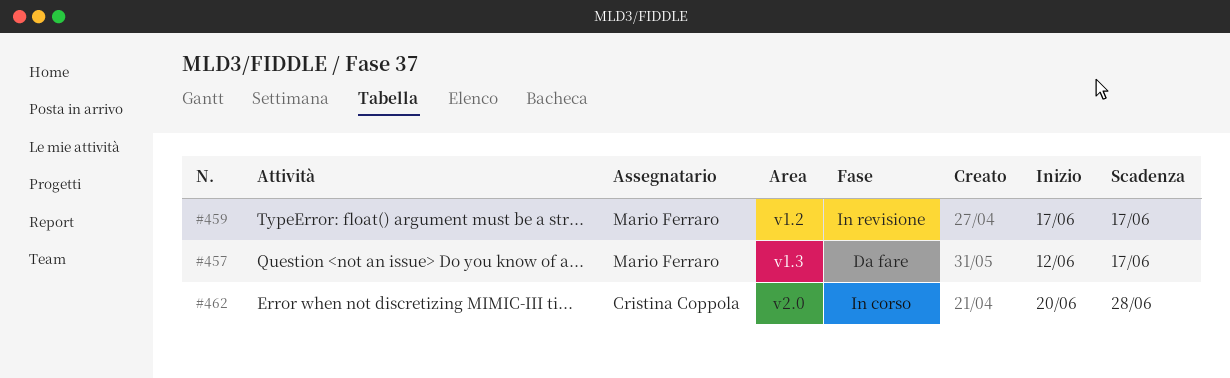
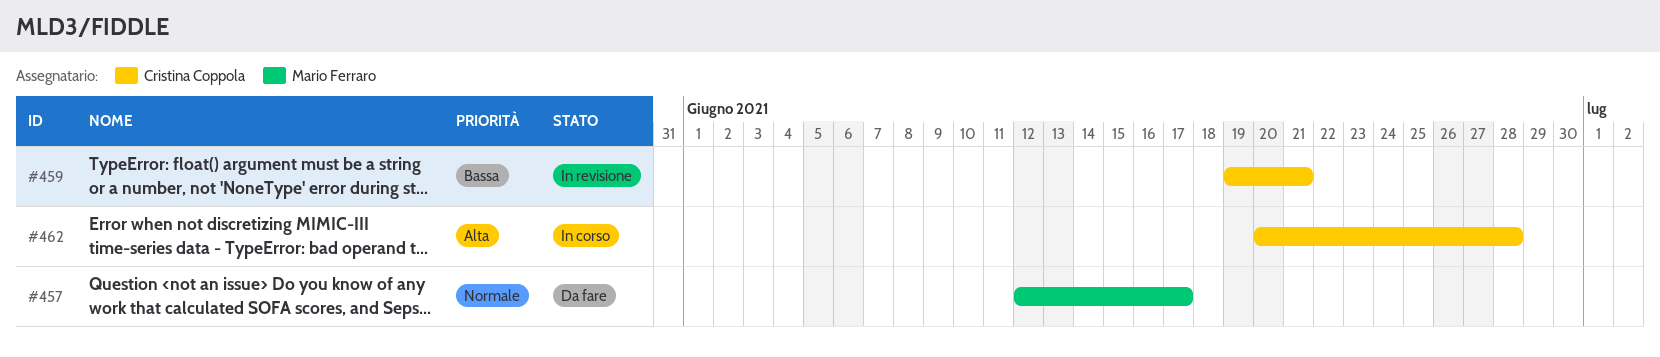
#459, owner: Mario Ferraro -> Cristina Coppola
#459, start: Jun 17 -> Jun 19
#459, due: Jun 17 -> Jun 21

